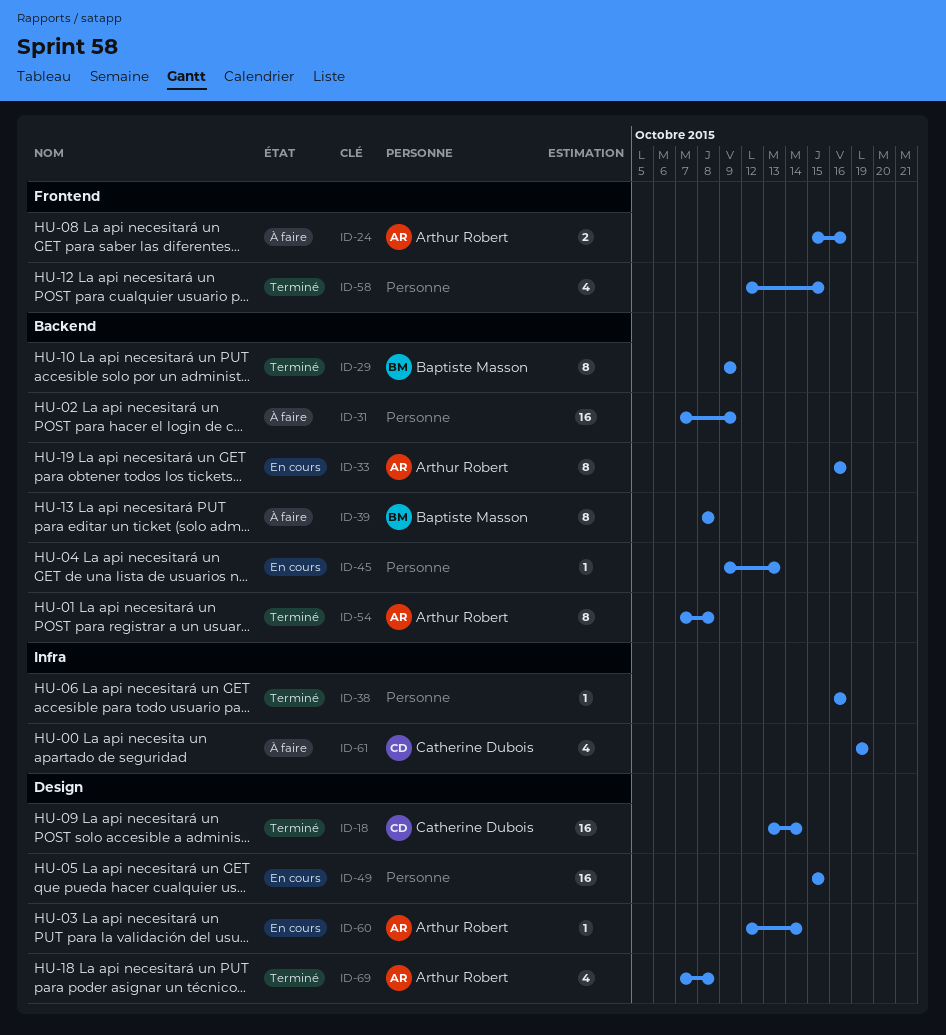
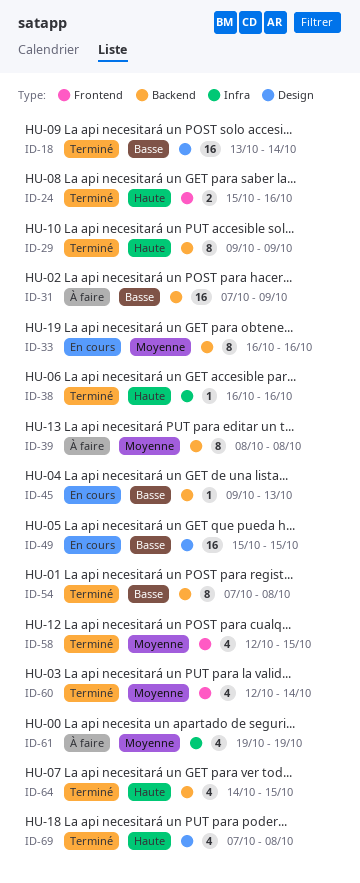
ID-24, status: À faire -> Terminé
ID-60, status: En cours -> Terminé
ID-60, label: Design -> Frontend
ID-60, estimate: 1 -> 4
ID-64: none -> present

